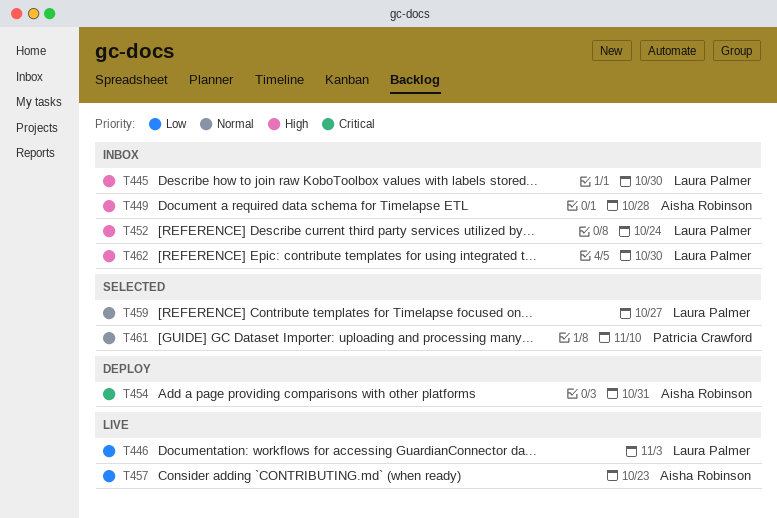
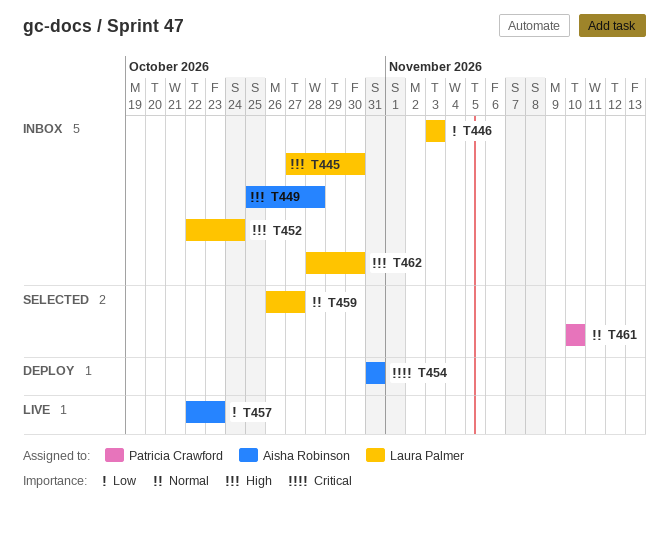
T446, status: Live -> Inbox

